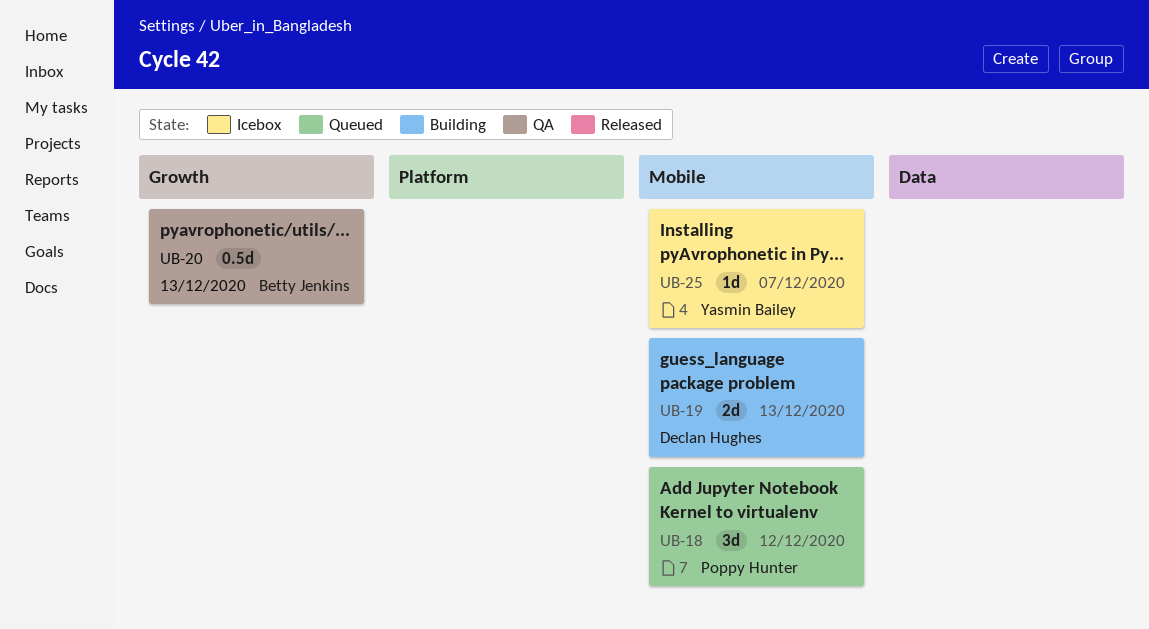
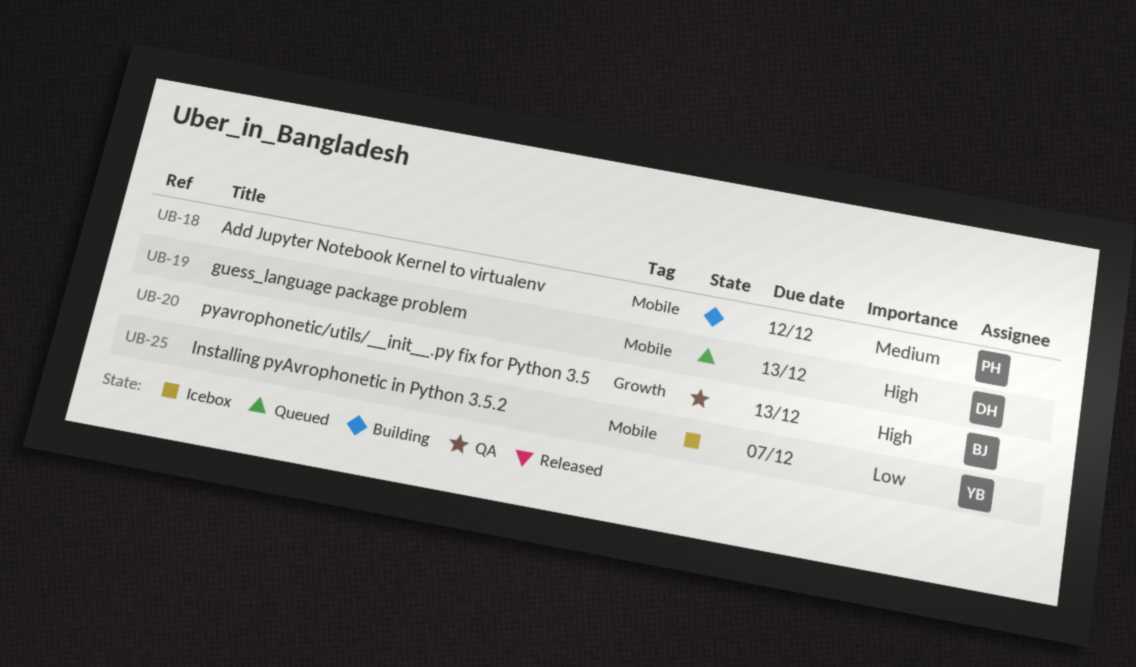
UB-18, status: Queued -> Building
UB-19, status: Building -> Queued

